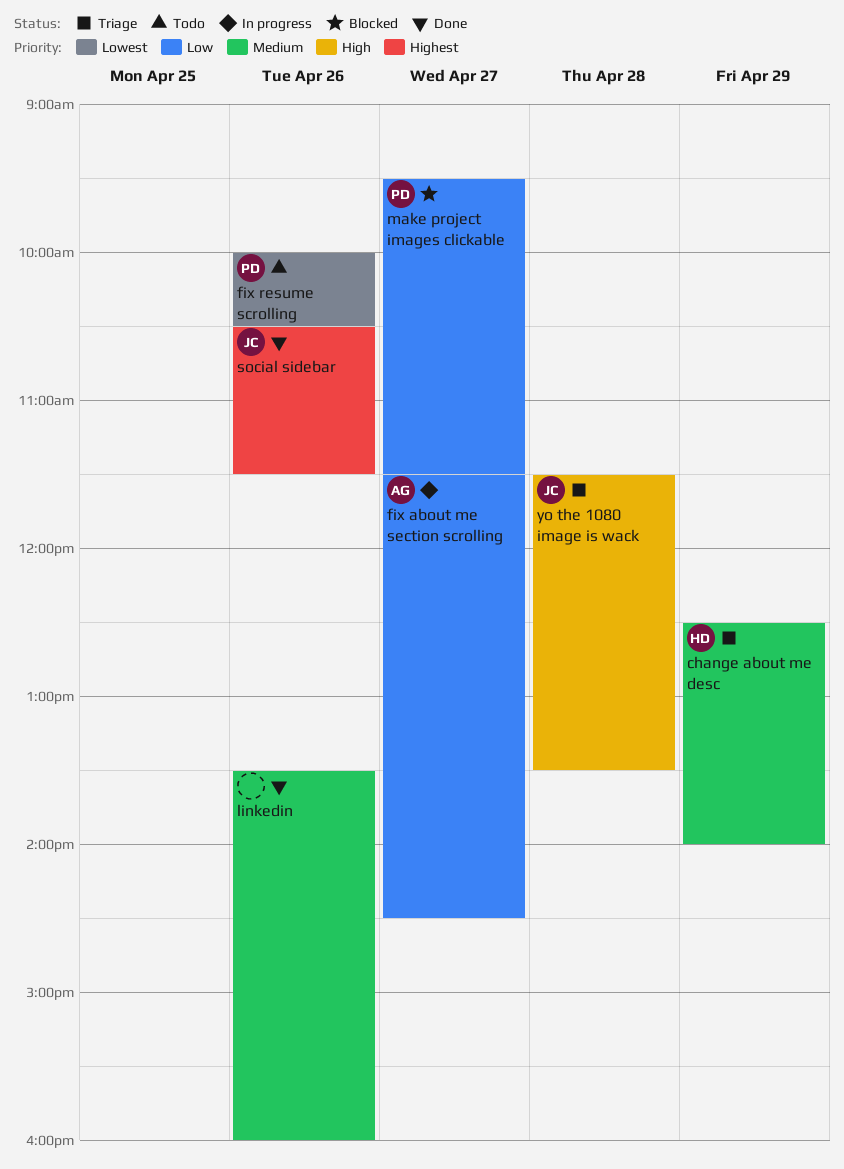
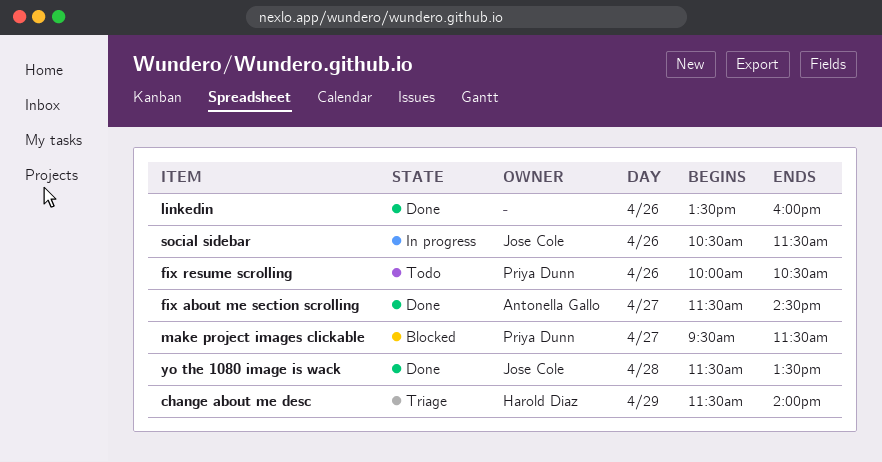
change about me desc, begins: 12:30 -> 11:30
fix about me section scrolling, status: In progress -> Done
social sidebar, status: Done -> In progress
yo the 1080 image is wack, status: Triage -> Done

